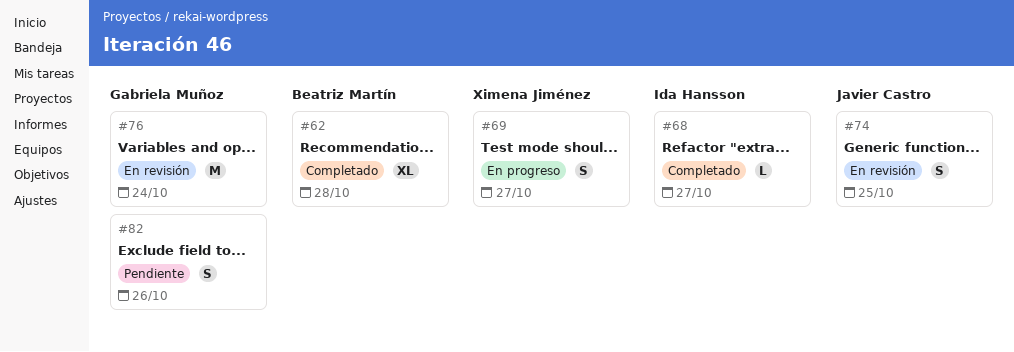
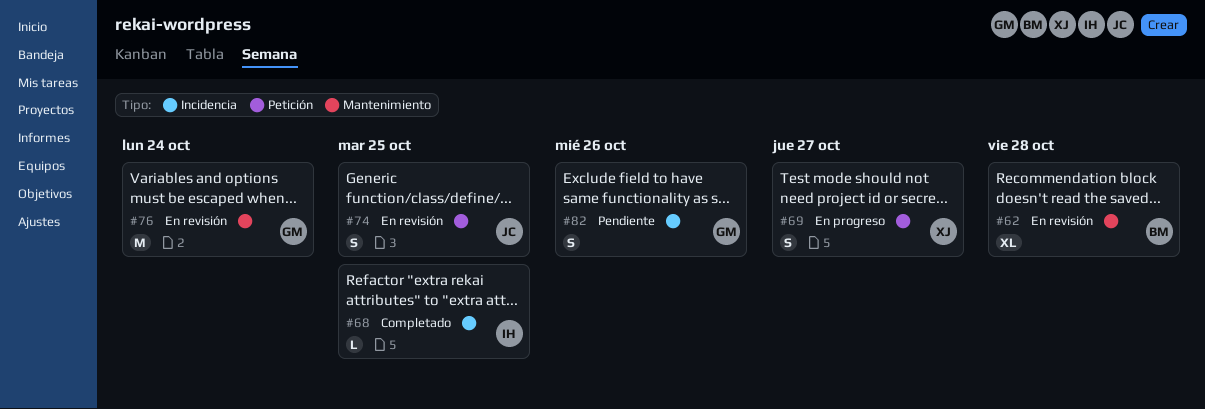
#62, status: Completado -> En revisión
#68, due: Oct 27 -> Oct 25

